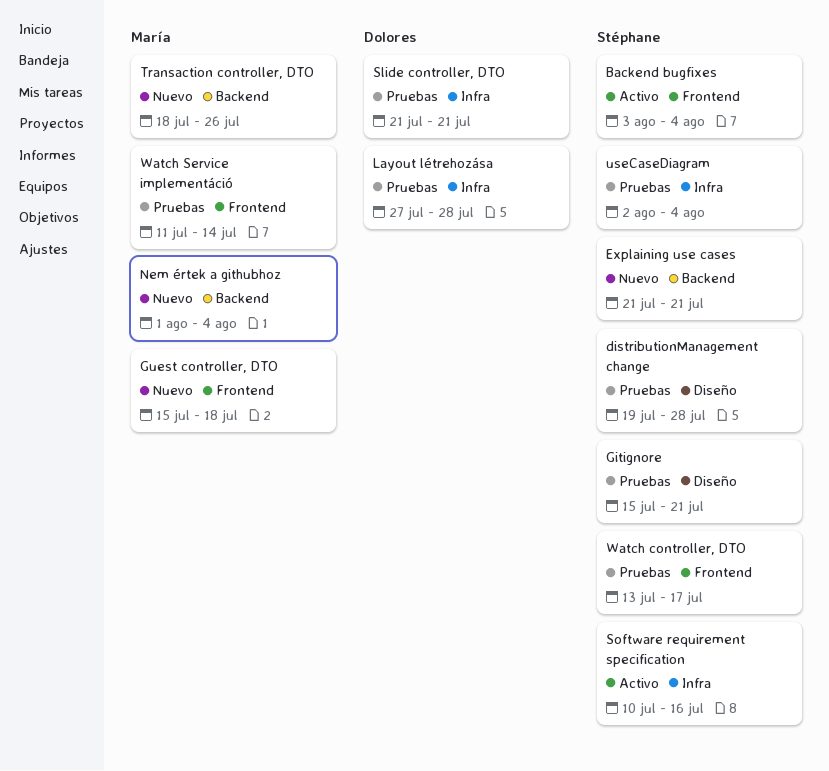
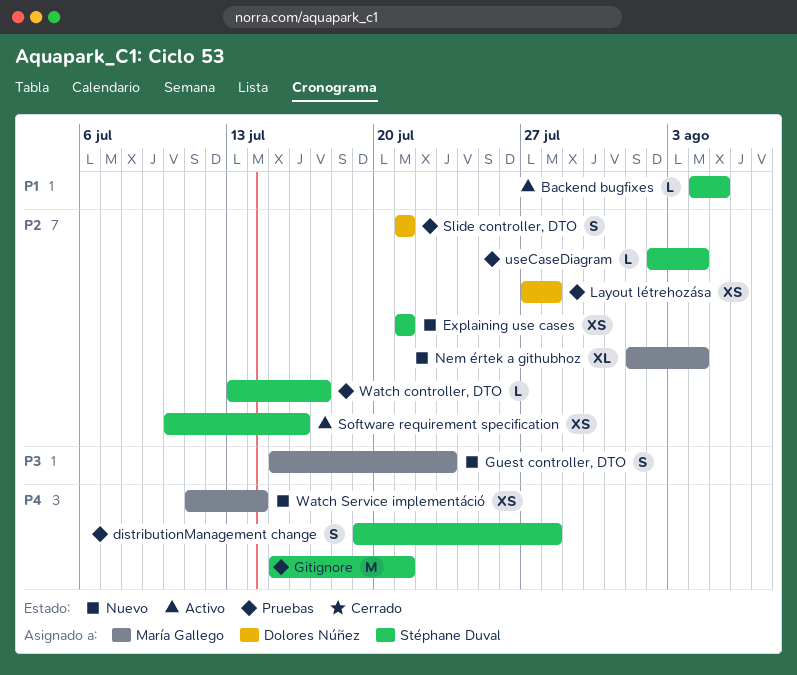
Backend bugfixes, start: Aug 3 -> Aug 4
Backend bugfixes, due: Aug 4 -> Aug 5
Guest controller, DTO, due: Jul 18 -> Jul 23
Transaction controller, DTO: present -> none
Watch Service implementáció, status: Pruebas -> Nuevo

